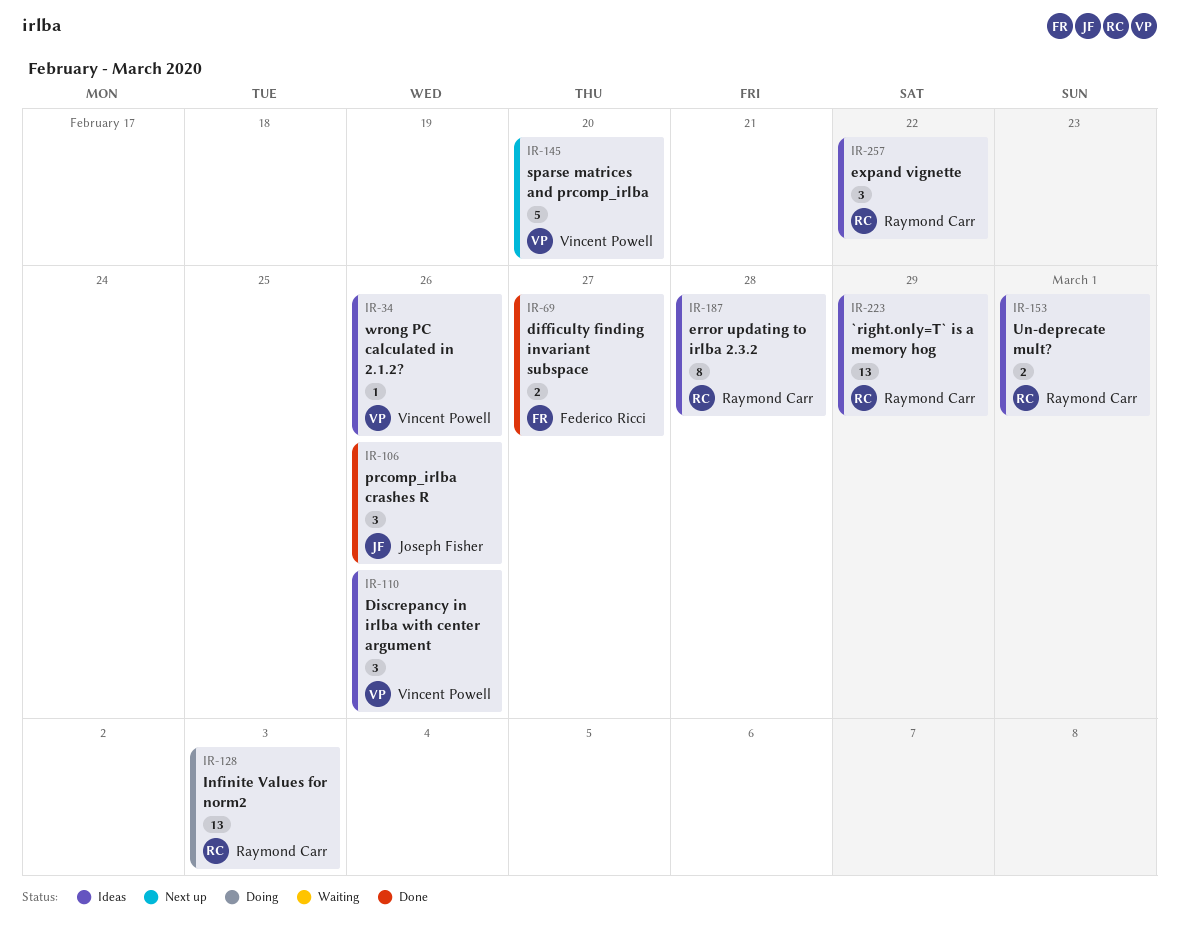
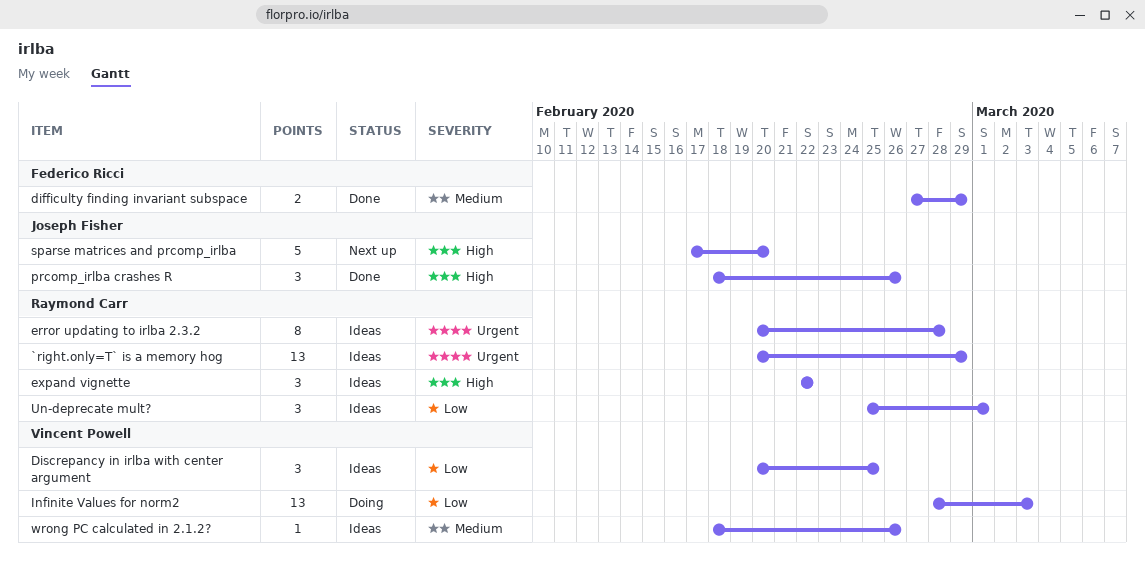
difficulty finding invariant subspace, due: Feb 27 -> Feb 29
Discrepancy in irlba with center argument, due: Feb 26 -> Feb 25
Infinite Values for norm2, owner: Raymond Carr -> Vincent Powell
sparse matrices and prcomp_irlba, owner: Vincent Powell -> Joseph Fisher
Un-deprecate mult?, estimate: 2 -> 3

